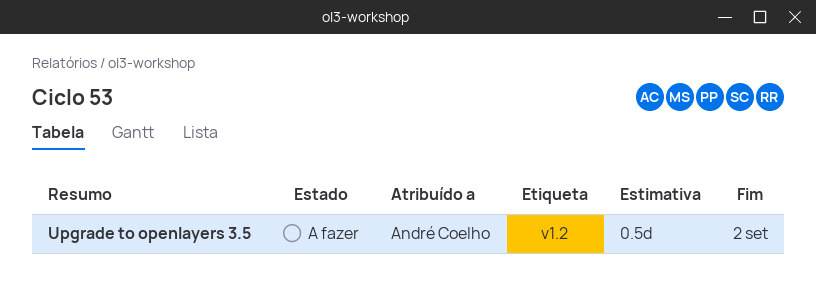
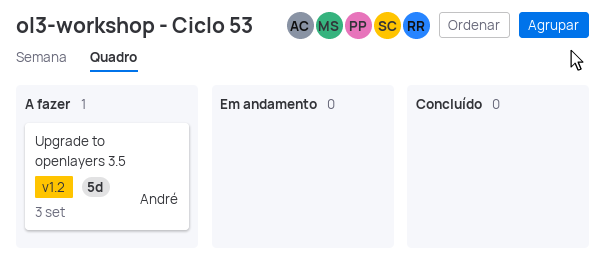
Upgrade to openlayers 3.5, estimate: 0.5d -> 5d
Upgrade to openlayers 3.5, due: Sep 2 -> Sep 3

